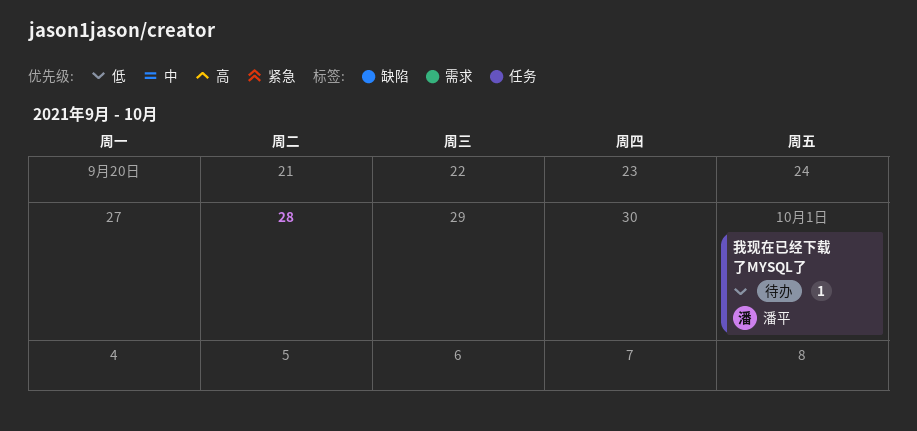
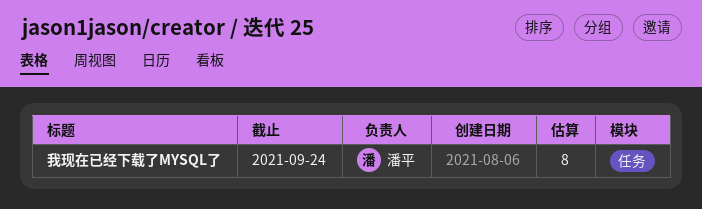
我现在已经下载了MYSQL了, estimate: 1 -> 8
我现在已经下载了MYSQL了, due: Oct 1 -> Sep 24

